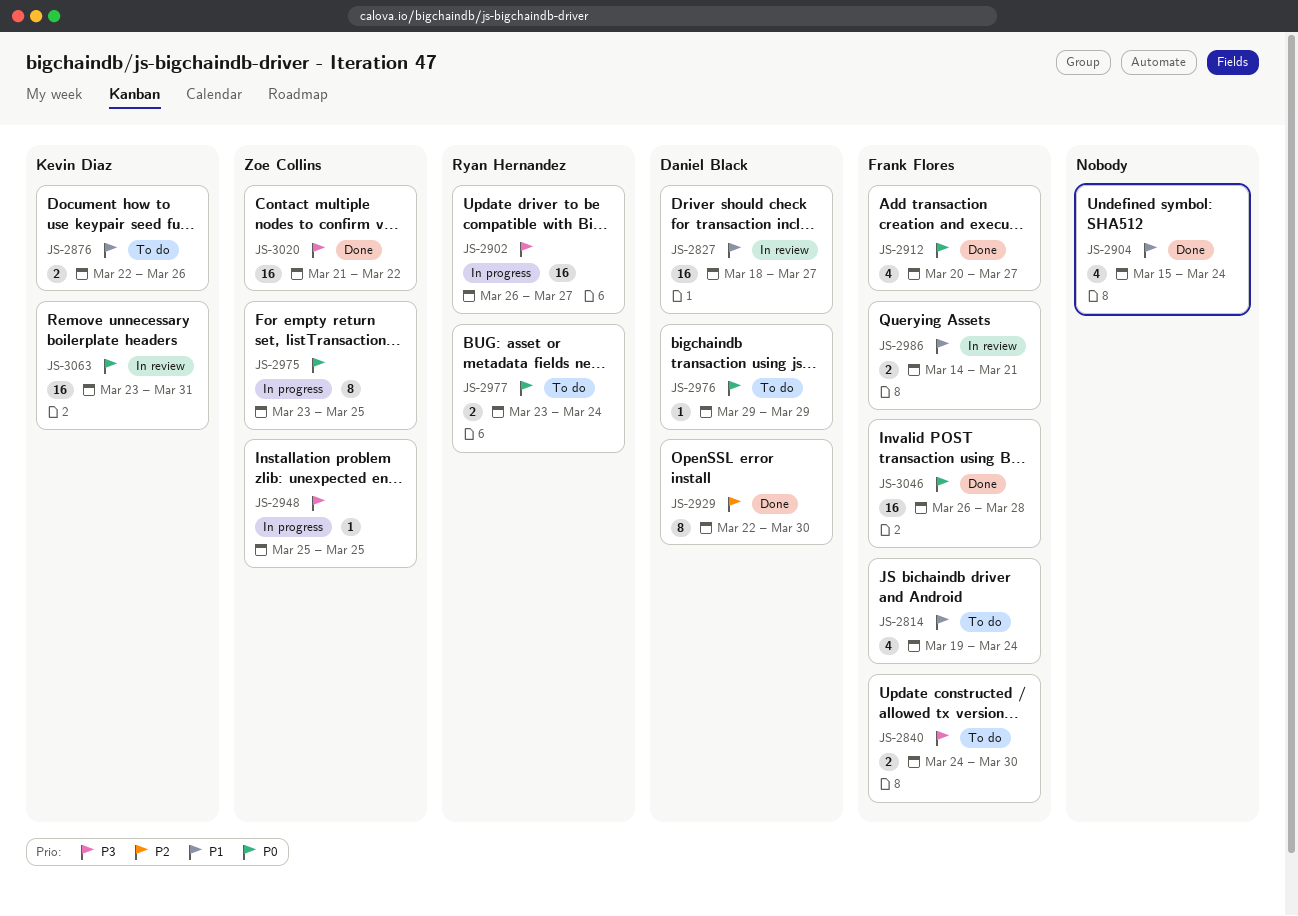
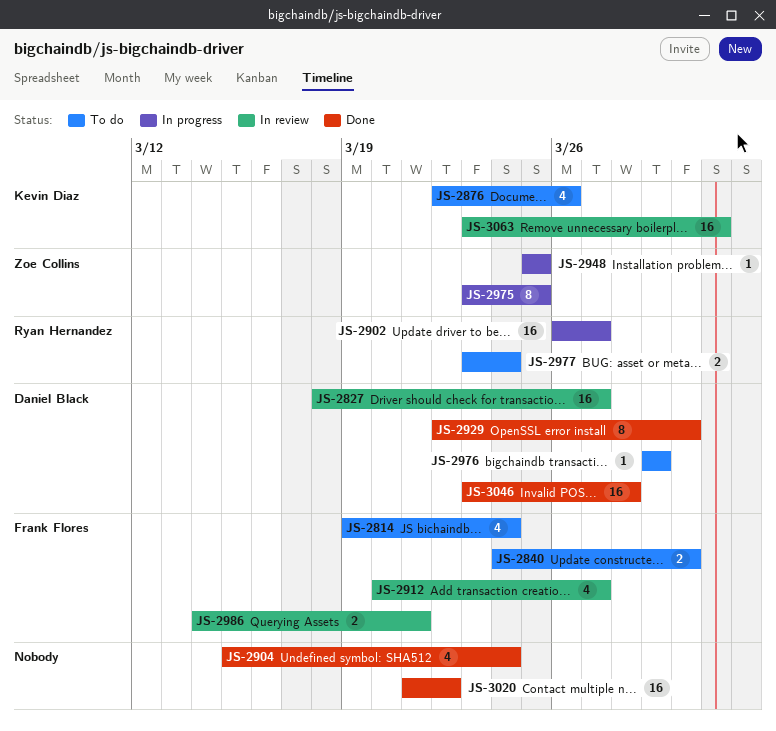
JS-2876, estimate: 2 -> 4
JS-2912, status: Done -> In review
JS-3020, owner: Zoe Collins -> none
JS-3046, owner: Frank Flores -> Daniel Black
JS-3046, start: Mar 26 -> Mar 23

